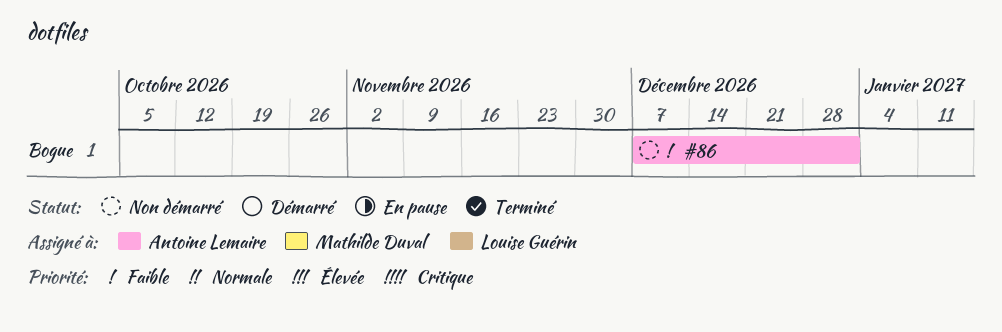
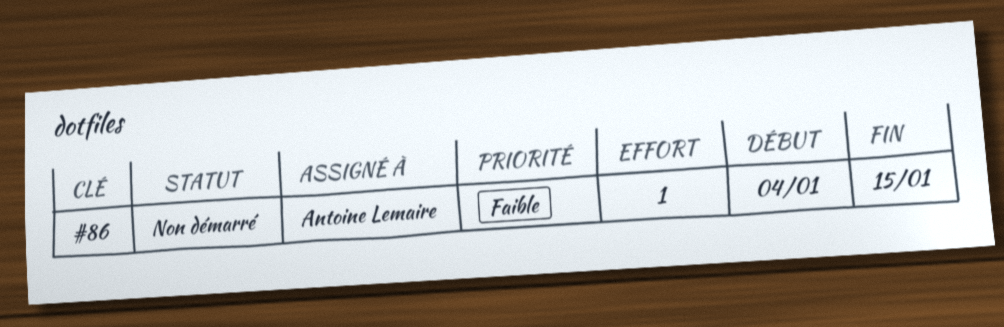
#86, start: Dec 7 -> Jan 4
#86, due: Jan 1 -> Jan 15

